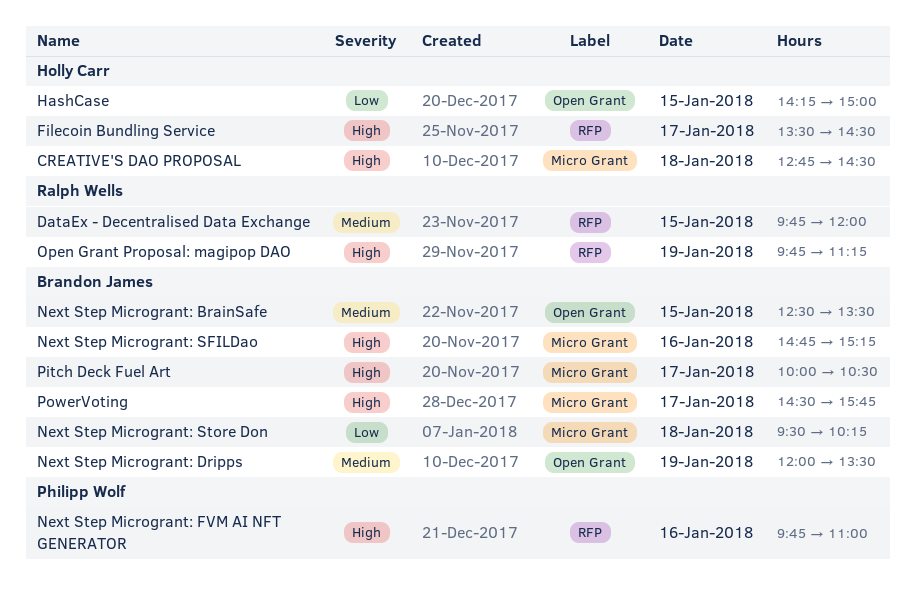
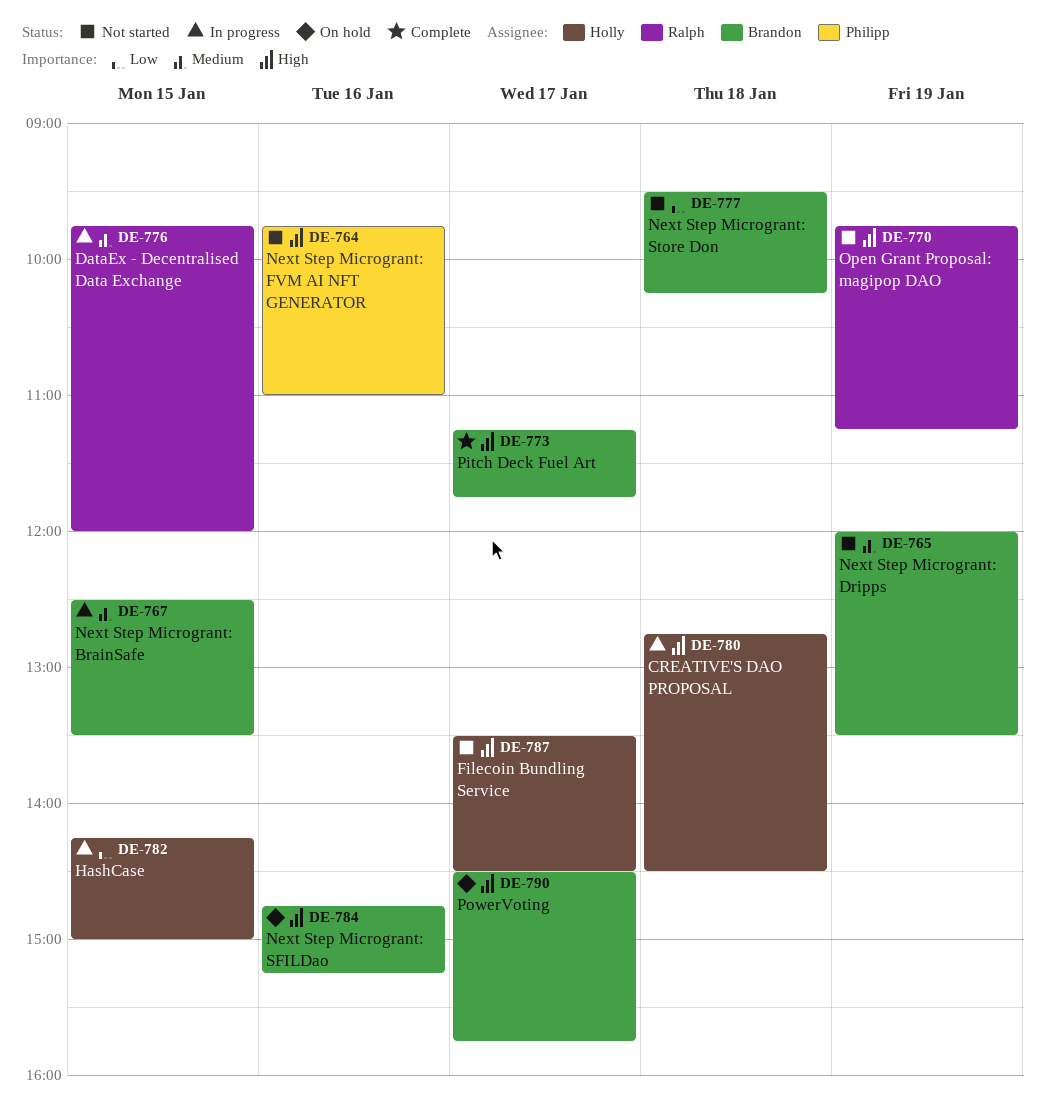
Pitch Deck Fuel Art, begins: 10:00 -> 11:15
Pitch Deck Fuel Art, ends: 10:30 -> 11:45

